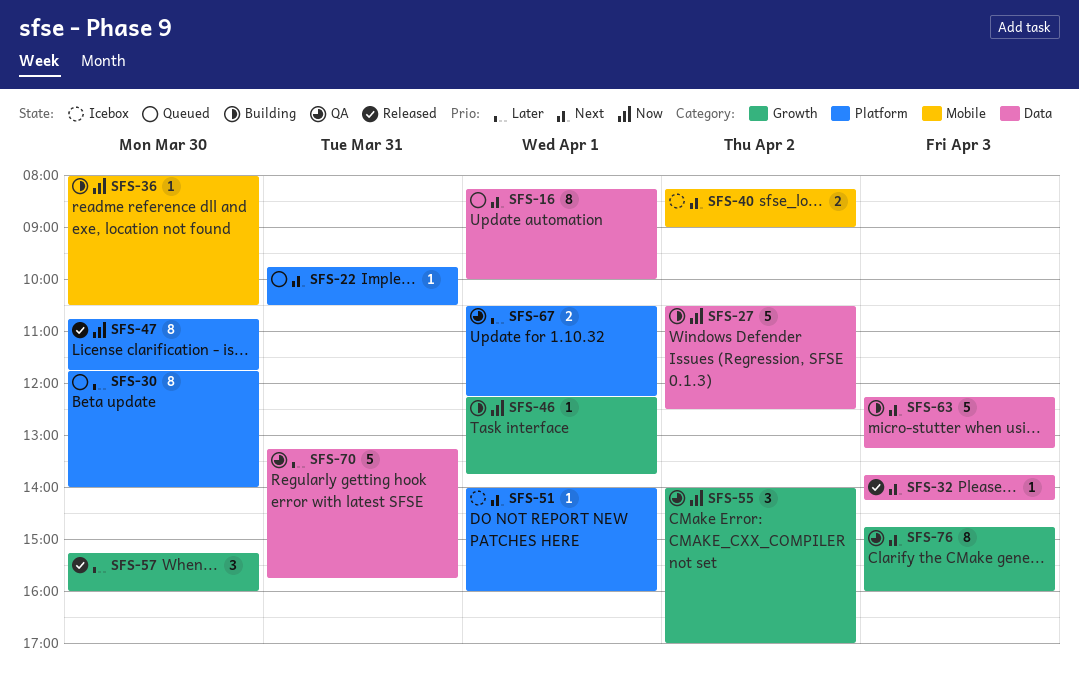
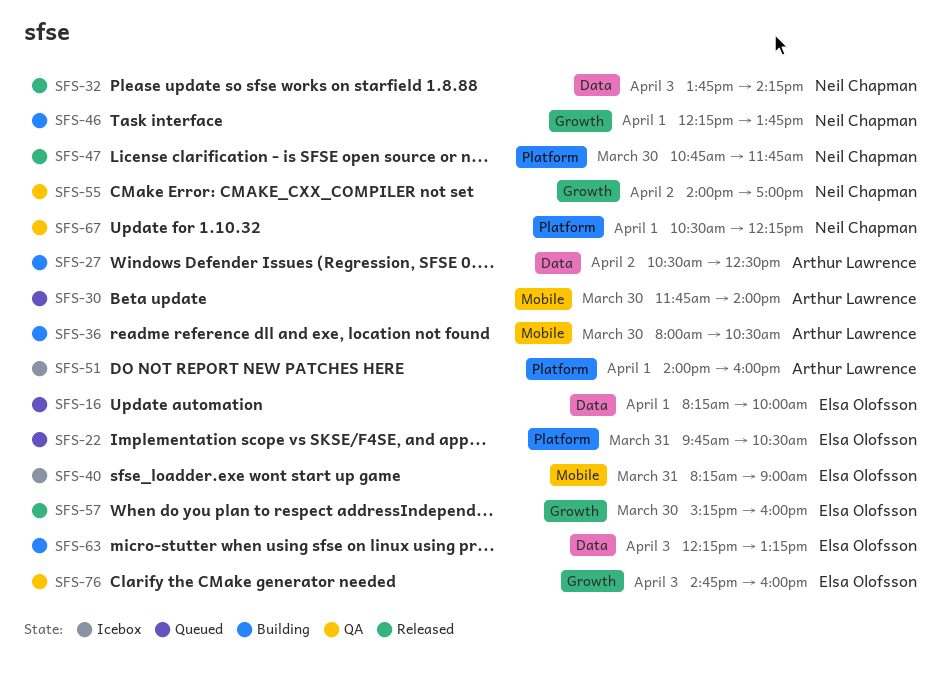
SFS-30, label: Platform -> Mobile
SFS-40, day: Apr 2 -> Mar 31
SFS-70: present -> none

